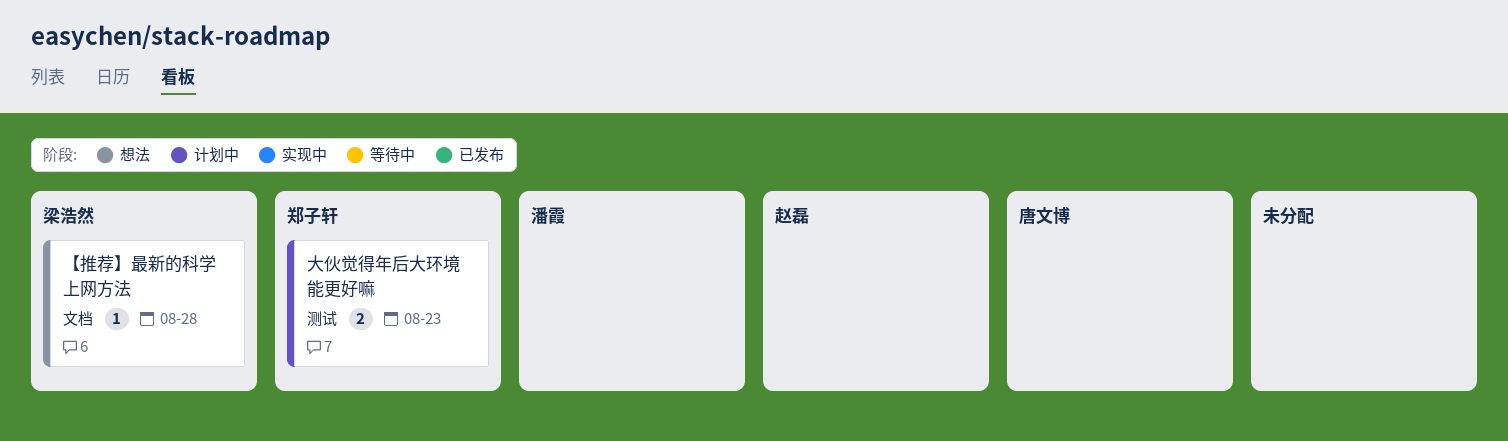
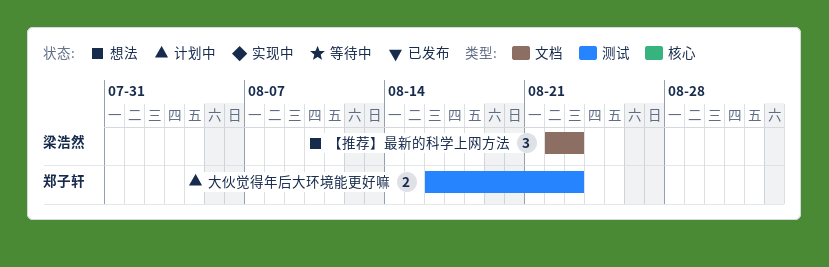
【推荐】最新的科学上网方法, estimate: 1 -> 3
【推荐】最新的科学上网方法, due: Aug 28 -> Aug 23

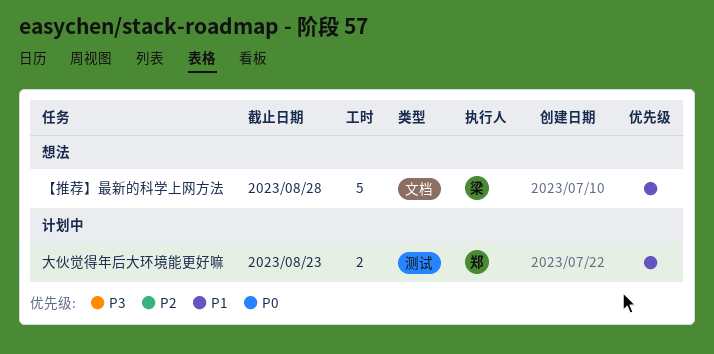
【推荐】最新的科学上网方法, estimate: 3 -> 5
【推荐】最新的科学上网方法, due: Aug 23 -> Aug 28

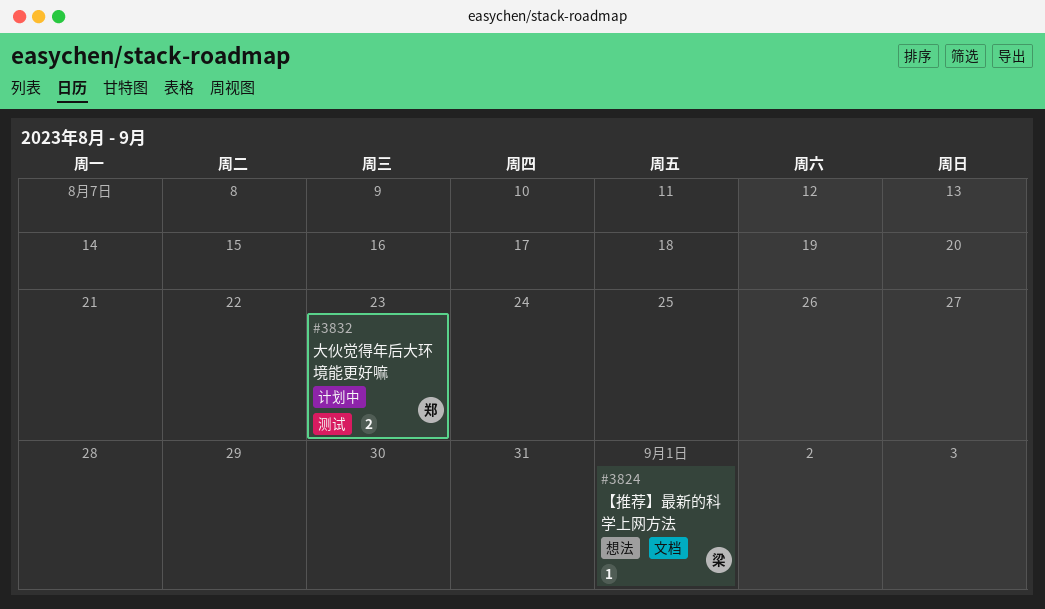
【推荐】最新的科学上网方法, estimate: 5 -> 1
【推荐】最新的科学上网方法, due: Aug 28 -> Sep 1

